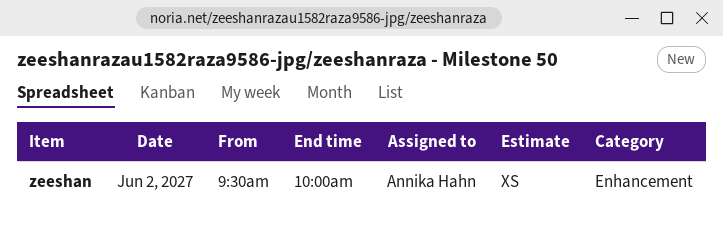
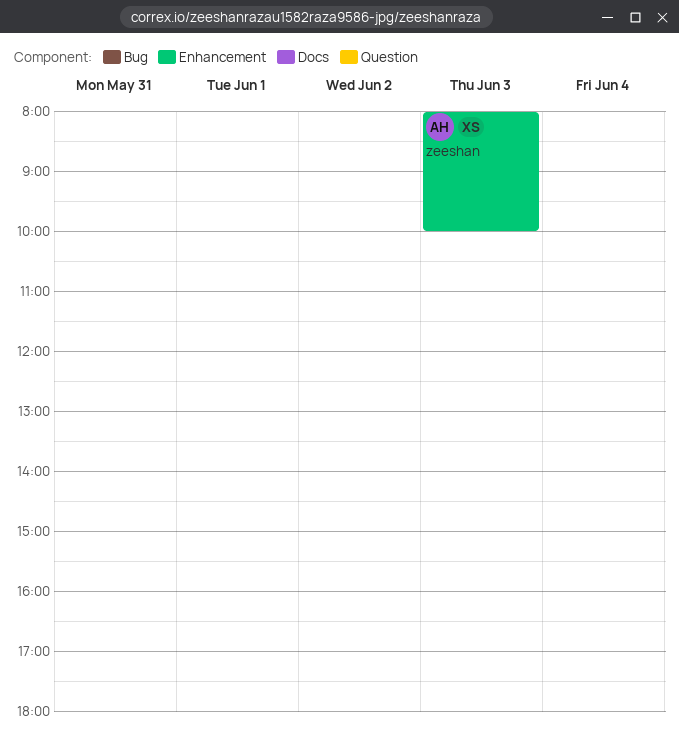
zeeshan, day: Jun 2 -> Jun 3
zeeshan, begins: 09:30 -> 08:00

